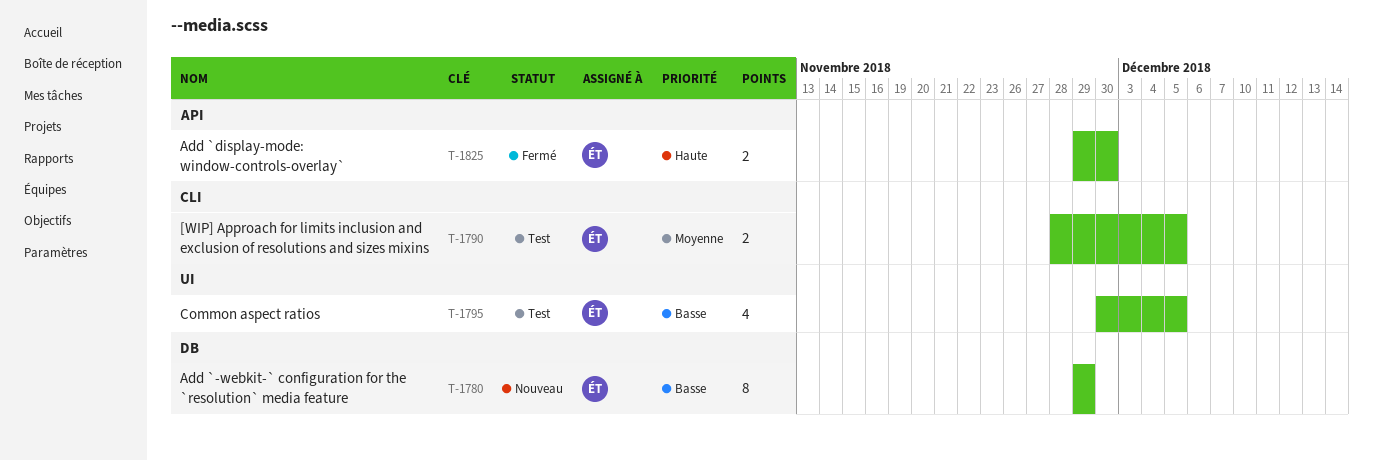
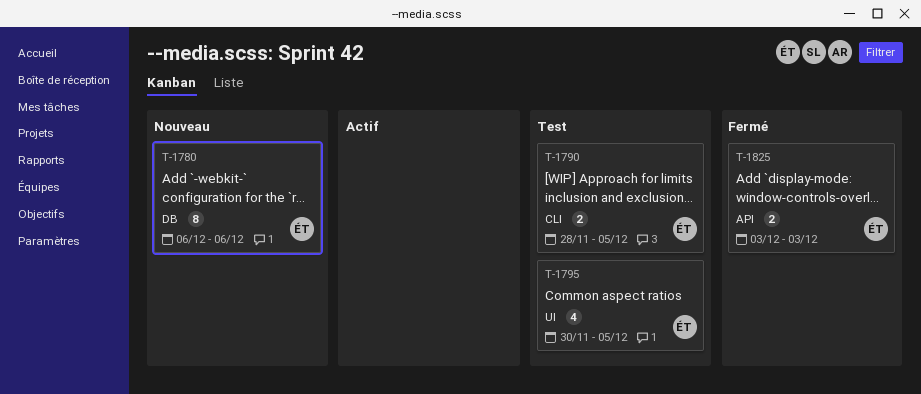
T-1780, start: Nov 29 -> Dec 6
T-1780, due: Nov 29 -> Dec 6
T-1825, start: Nov 29 -> Dec 3
T-1825, due: Nov 30 -> Dec 3

